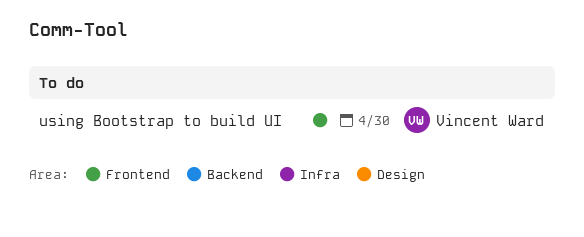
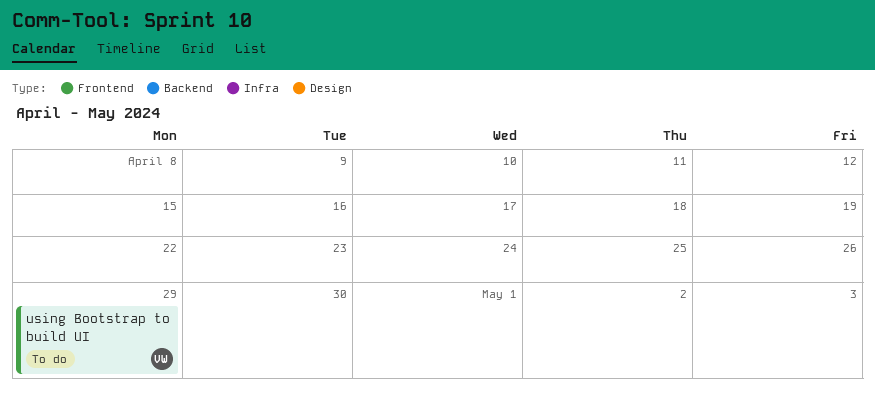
using Bootstrap to build UI, due: Apr 30 -> Apr 29

